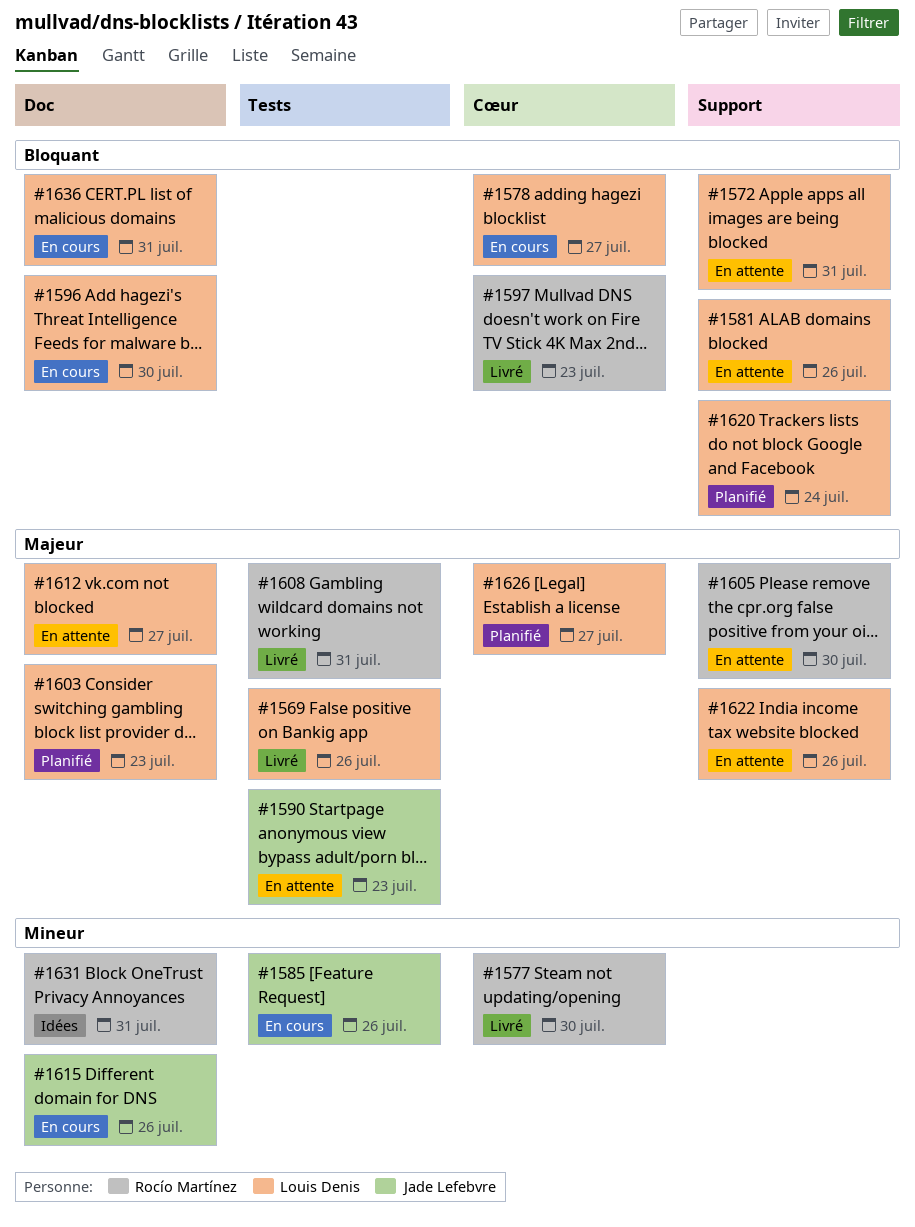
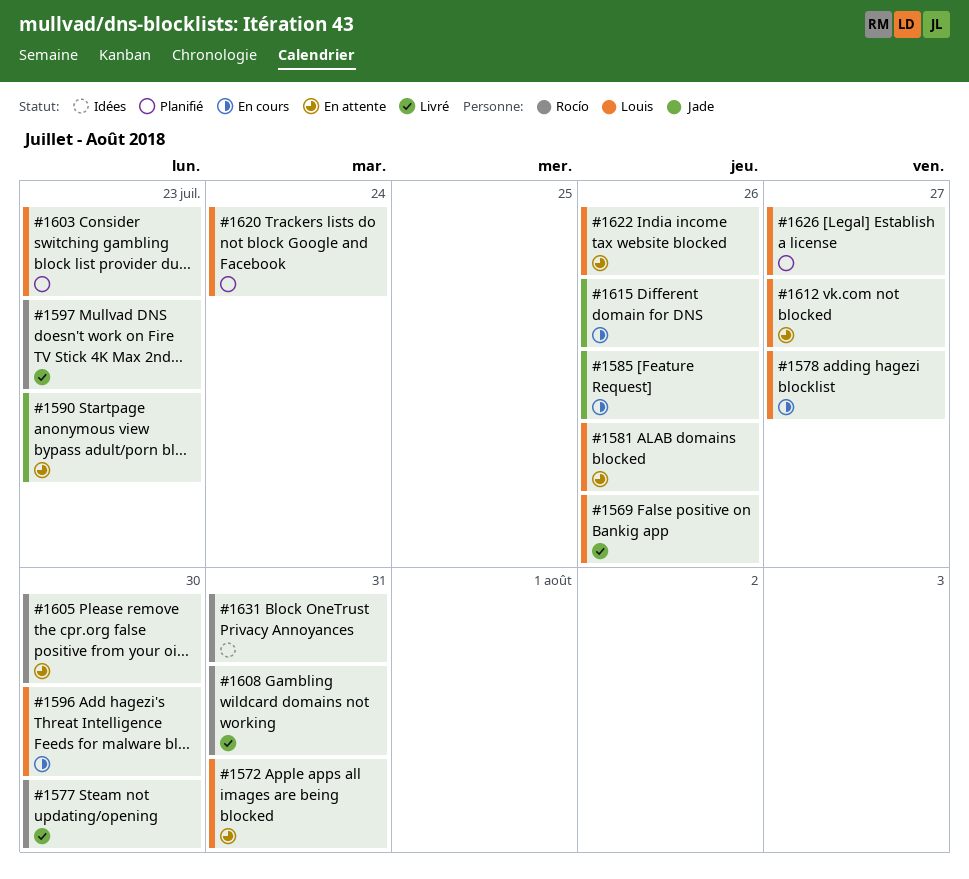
#1636: present -> none

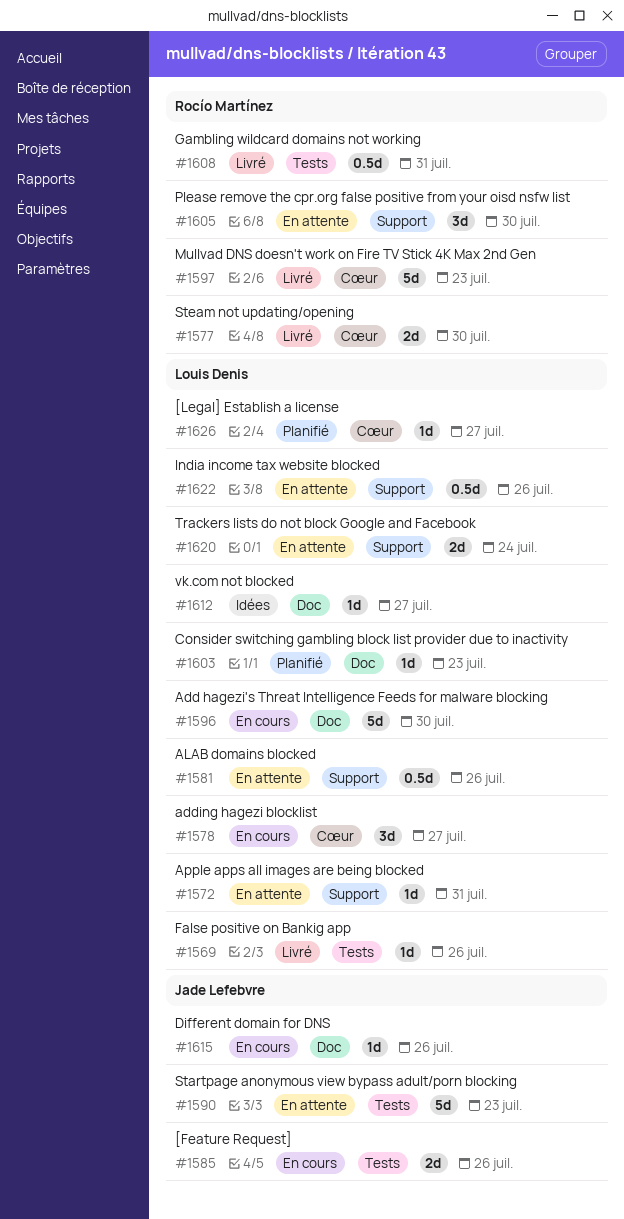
#1612, status: En attente -> Idées
#1620, status: Planifié -> En attente
#1631: present -> none

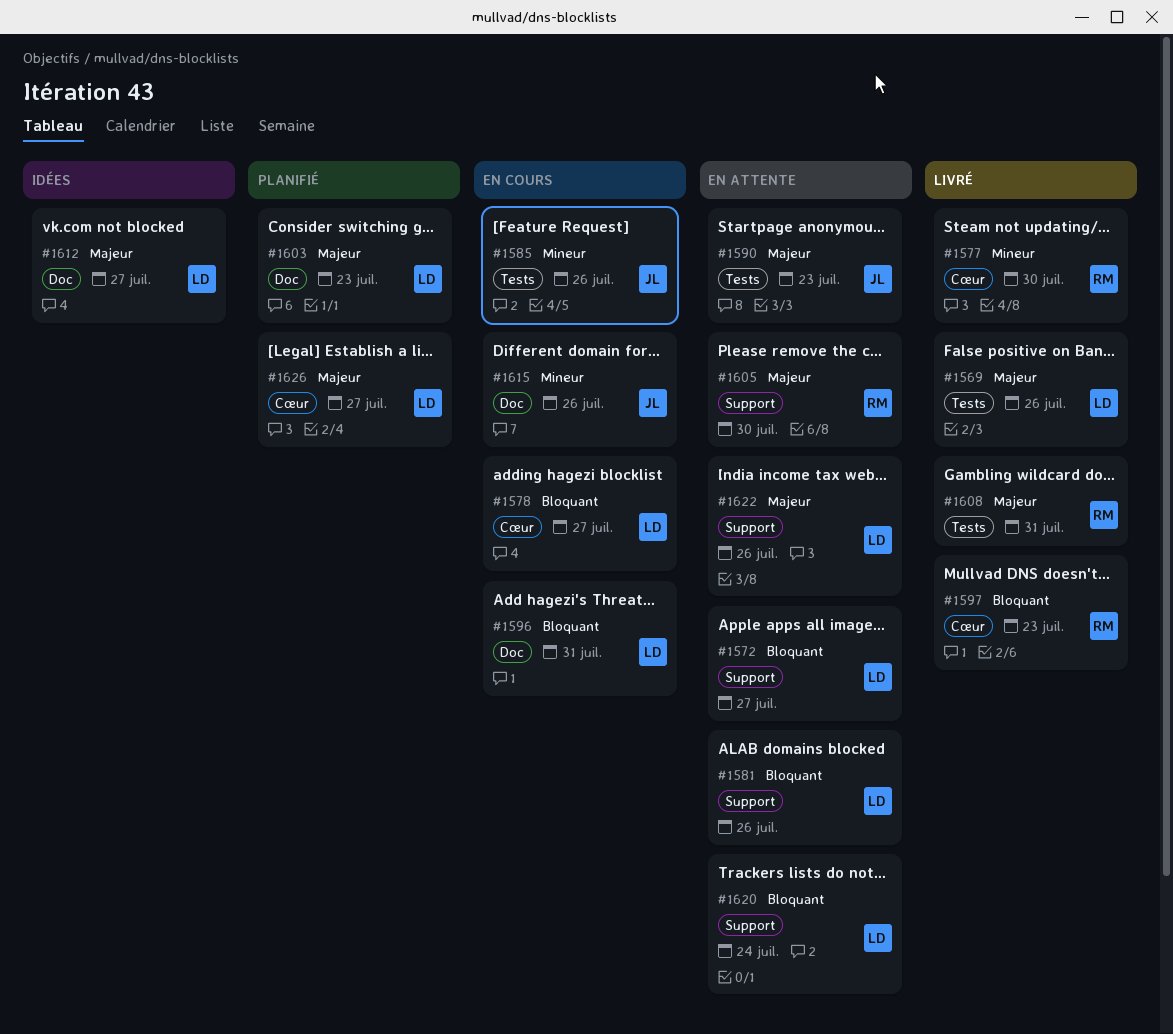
#1572, due: Jul 31 -> Jul 27
#1596, due: Jul 30 -> Jul 31

